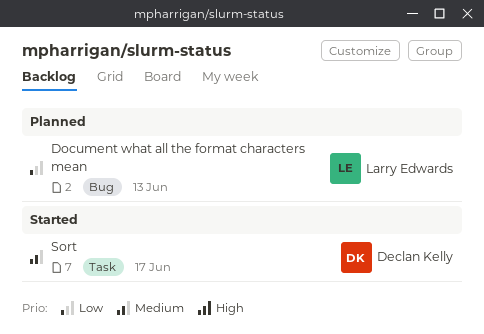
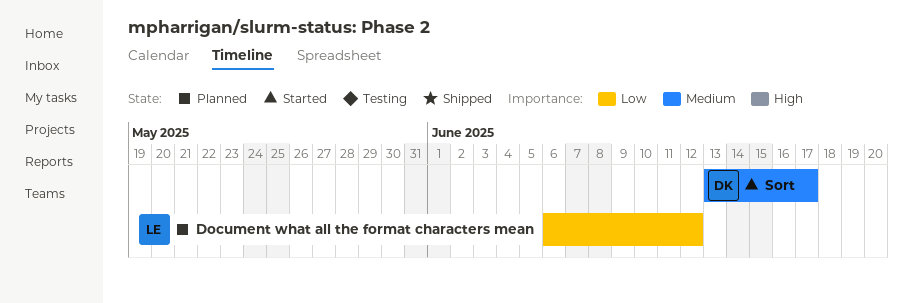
Document what all the format characters mean, due: Jun 13 -> Jun 12

